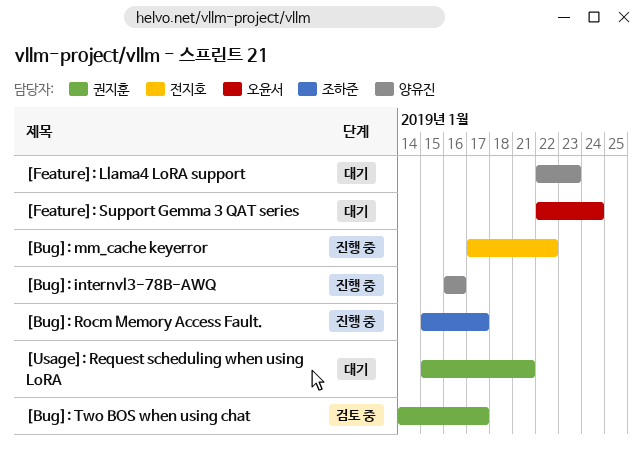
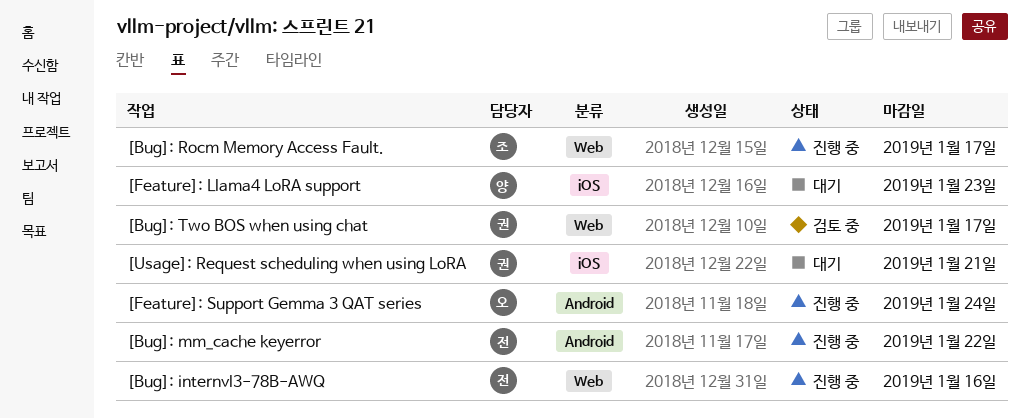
[Bug]: internvl3-78B-AWQ, owner: 양유진 -> 전지호
[Feature]: Support Gemma 3 QAT series, status: 대기 -> 진행 중

